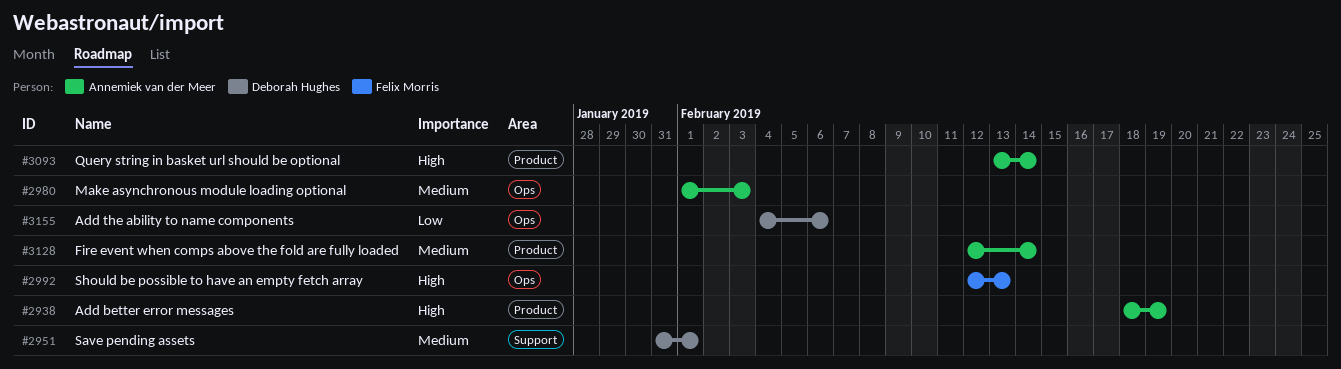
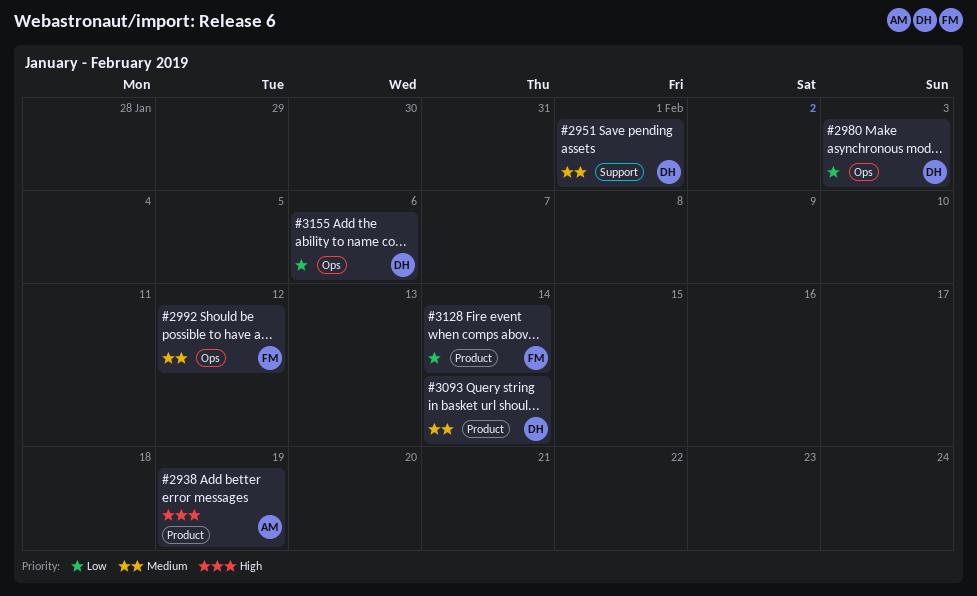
#2980, owner: Annemiek van der Meer -> Deborah Hughes
#2980, priority: Medium -> Low
#2992, priority: High -> Medium
#2992, due: Feb 13 -> Feb 12
#3093, owner: Annemiek van der Meer -> Deborah Hughes
#3093, priority: High -> Medium
#3128, owner: Annemiek van der Meer -> Felix Morris
#3128, priority: Medium -> Low

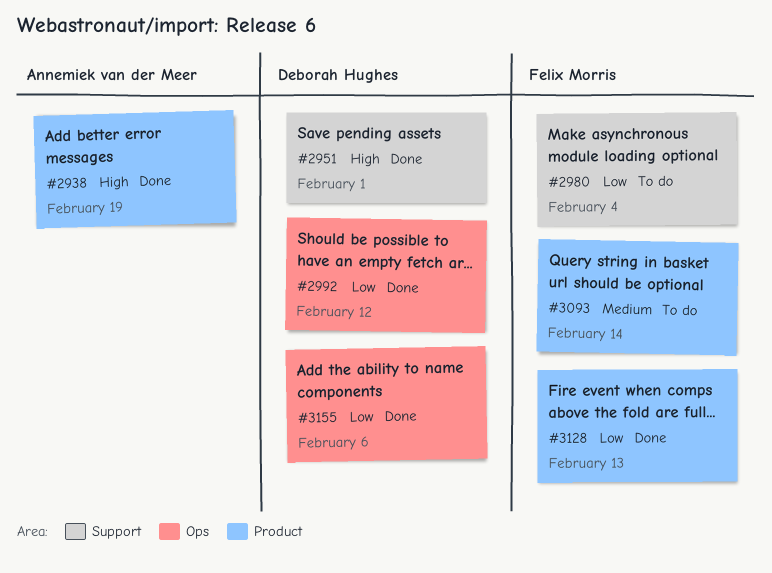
#2951, priority: Medium -> High
#2980, owner: Deborah Hughes -> Felix Morris
#2980, label: Ops -> Support
#2980, due: Feb 3 -> Feb 4
#2992, owner: Felix Morris -> Deborah Hughes
#2992, priority: Medium -> Low
#3093, owner: Deborah Hughes -> Felix Morris
#3128, due: Feb 14 -> Feb 13

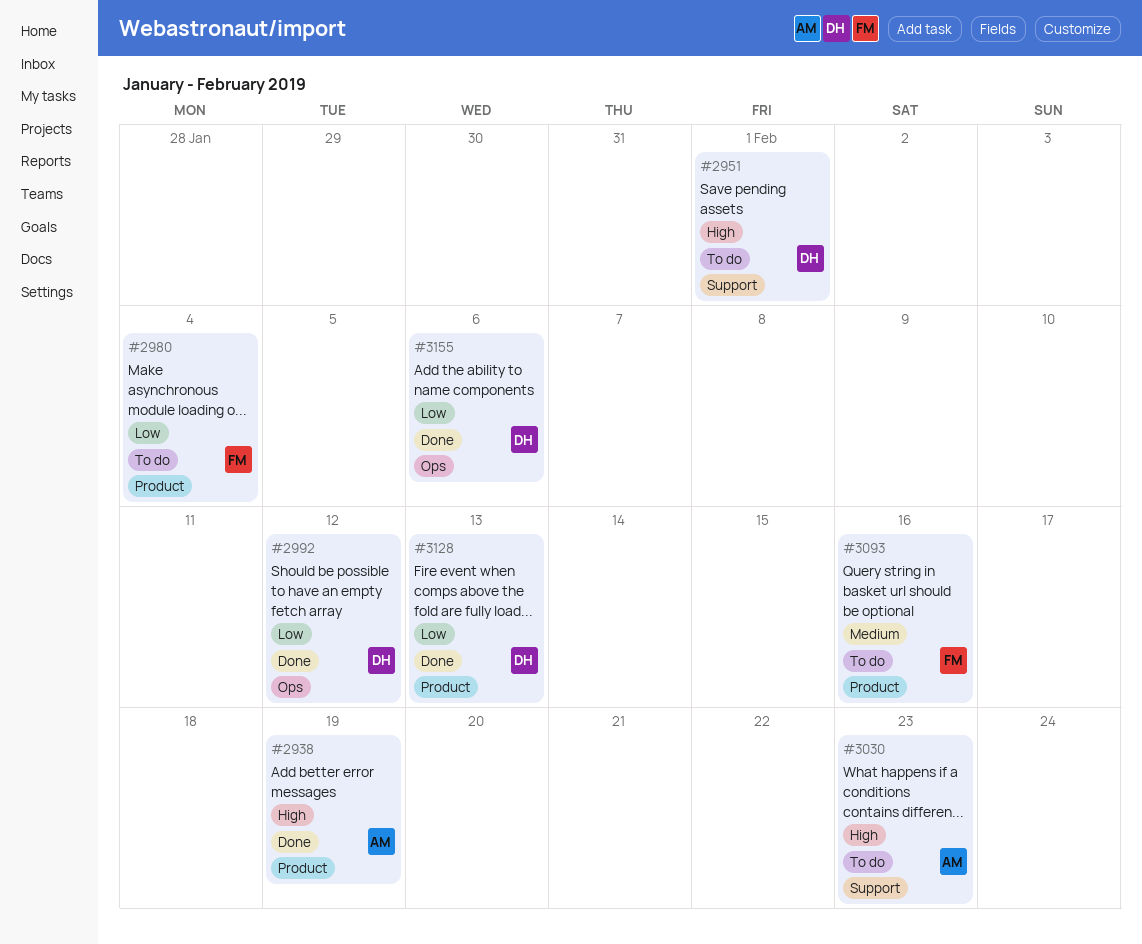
#2951, status: Done -> To do
#2980, label: Support -> Product
#3030: none -> present
#3093, due: Feb 14 -> Feb 16
#3128, owner: Felix Morris -> Deborah Hughes

